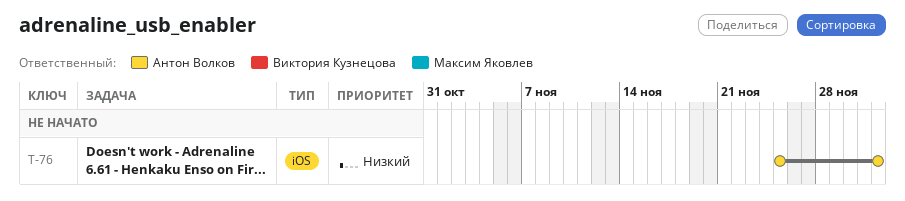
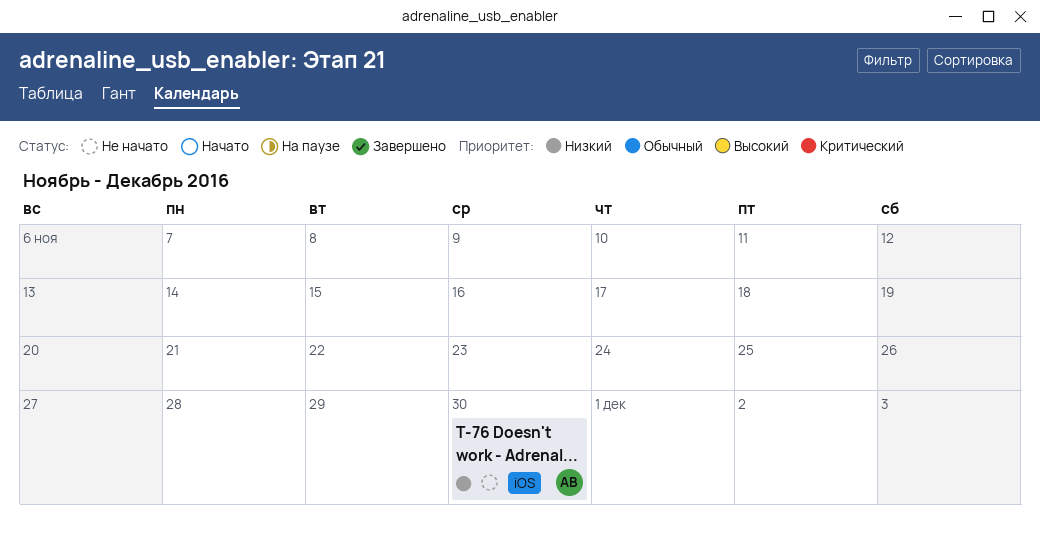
T-76, due: Dec 2 -> Nov 30

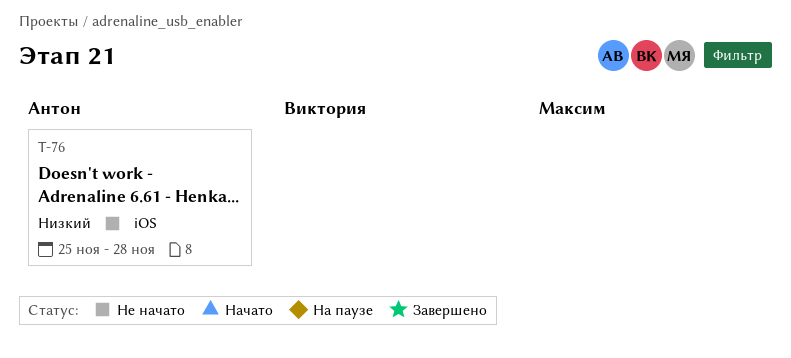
T-76, due: Nov 30 -> Nov 28

